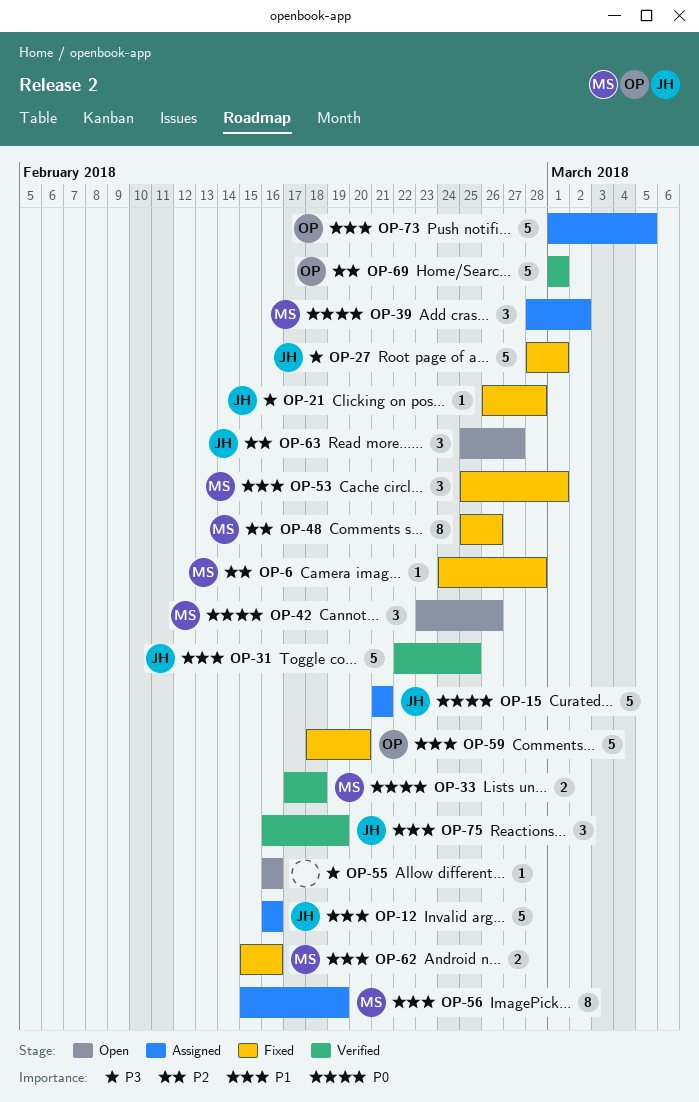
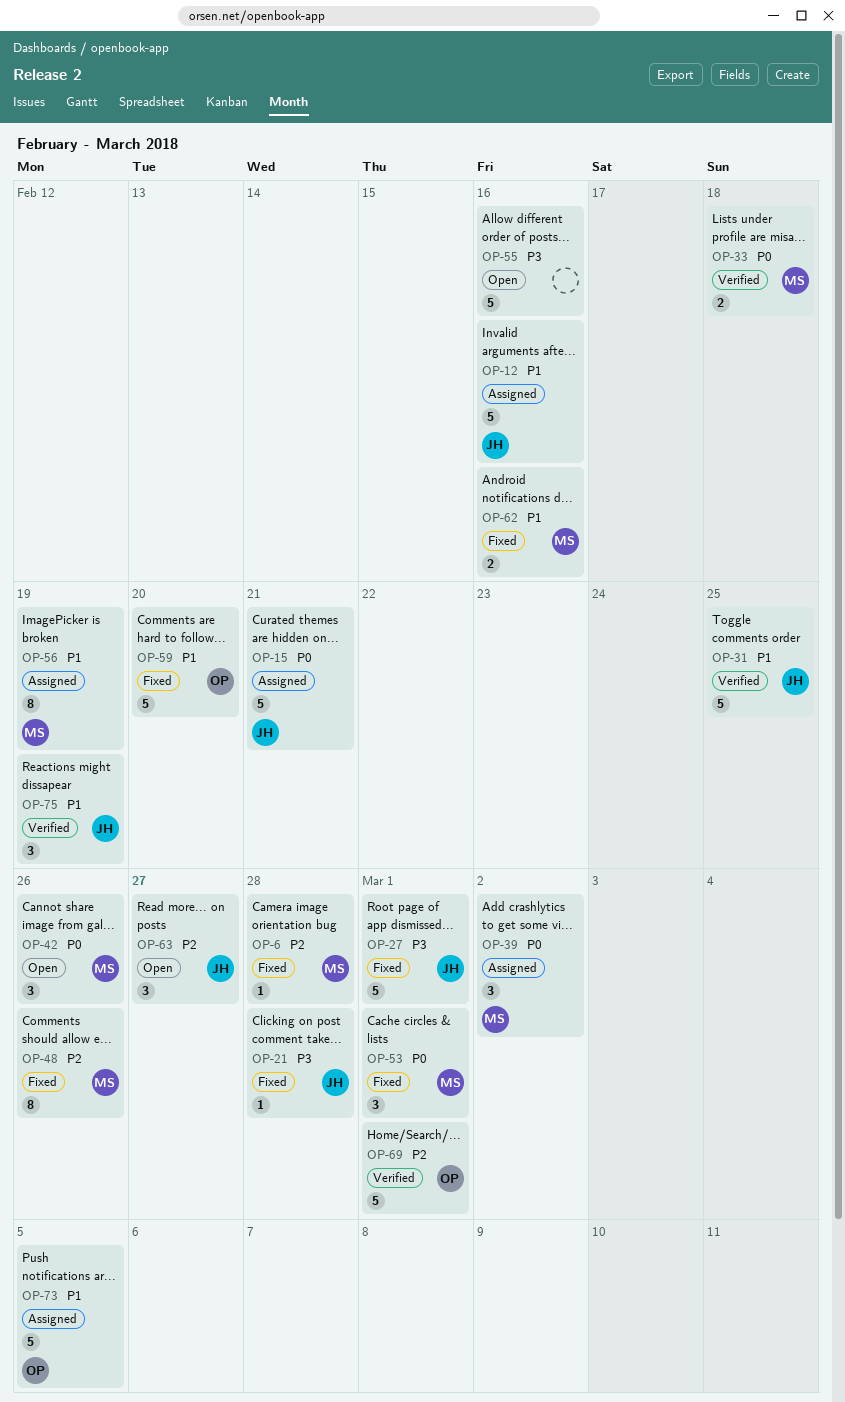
OP-53, priority: P1 -> P0
OP-55, estimate: 1 -> 5

